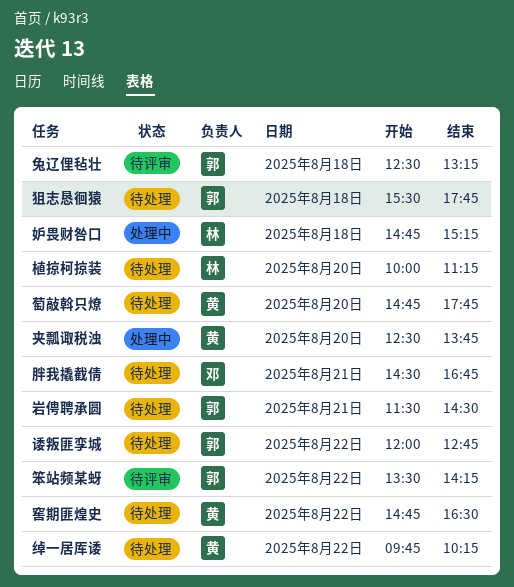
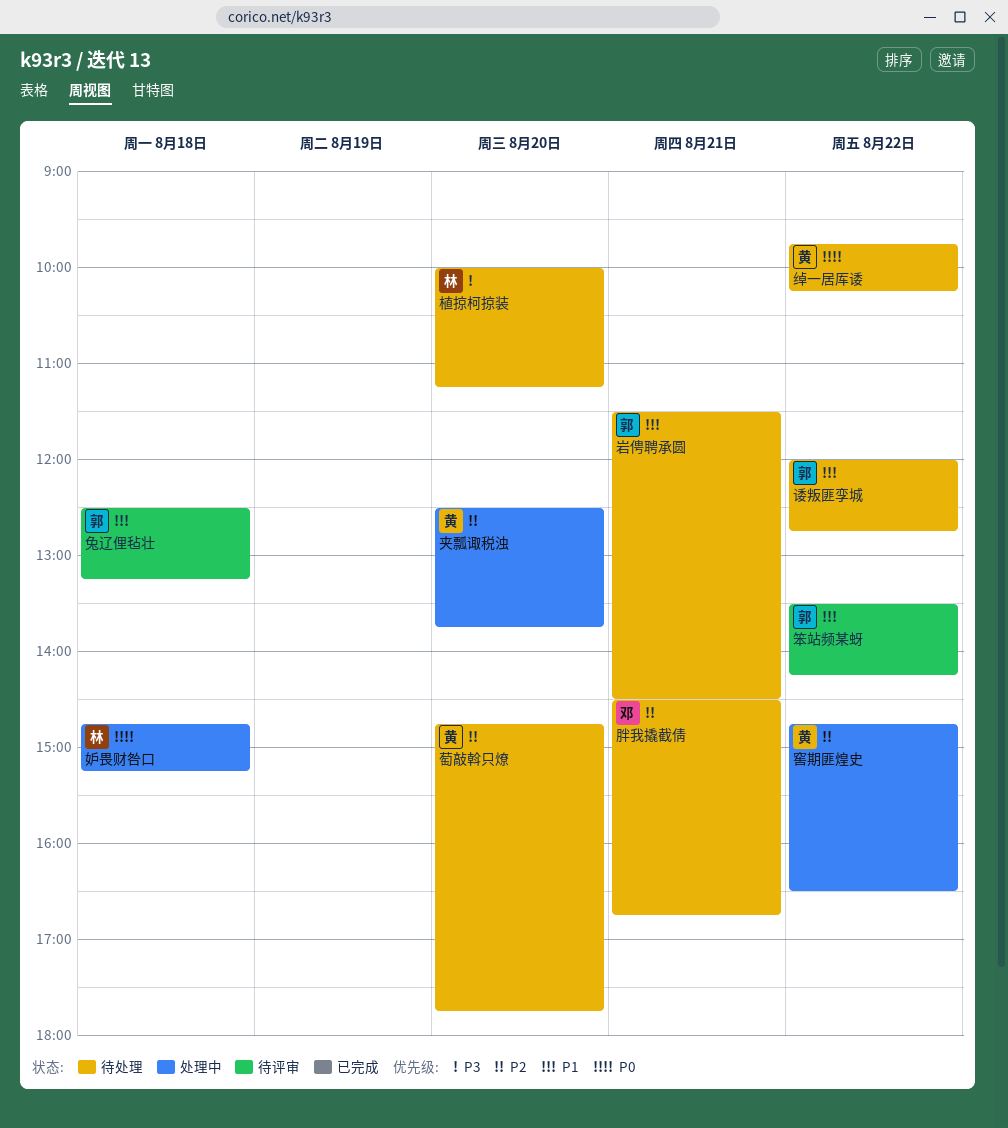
狙志恳徊猿: present -> none
窖期匪煌史, status: 待处理 -> 处理中

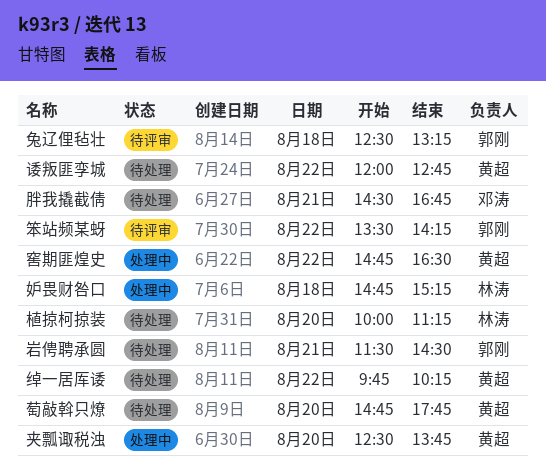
诿叛匪孪城, owner: 郭刚 -> 黄超

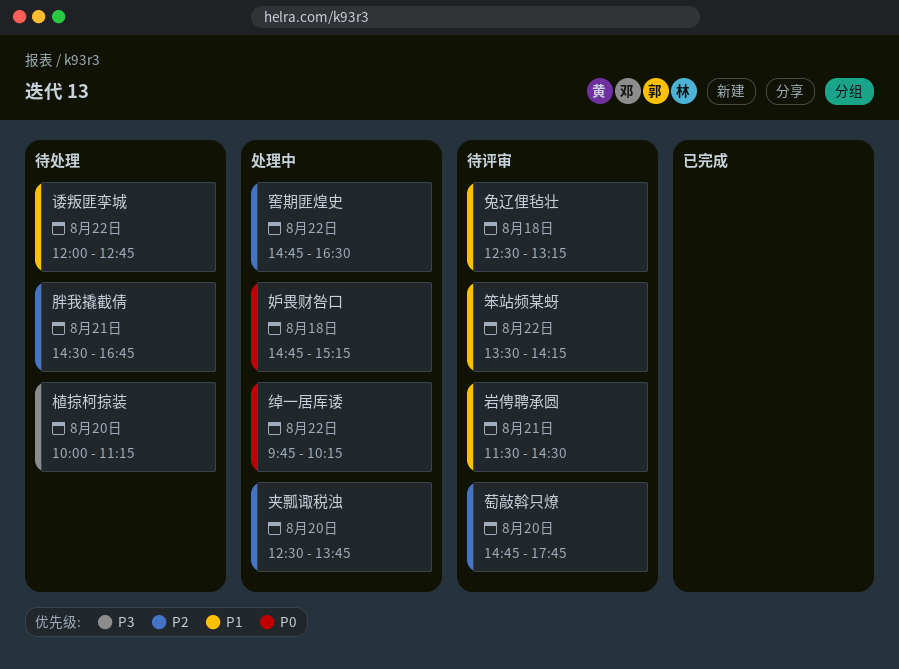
岩俜聘承圆, status: 待处理 -> 待评审
绰一居厍诿, status: 待处理 -> 处理中
萄敲斡只燎, status: 待处理 -> 待评审

